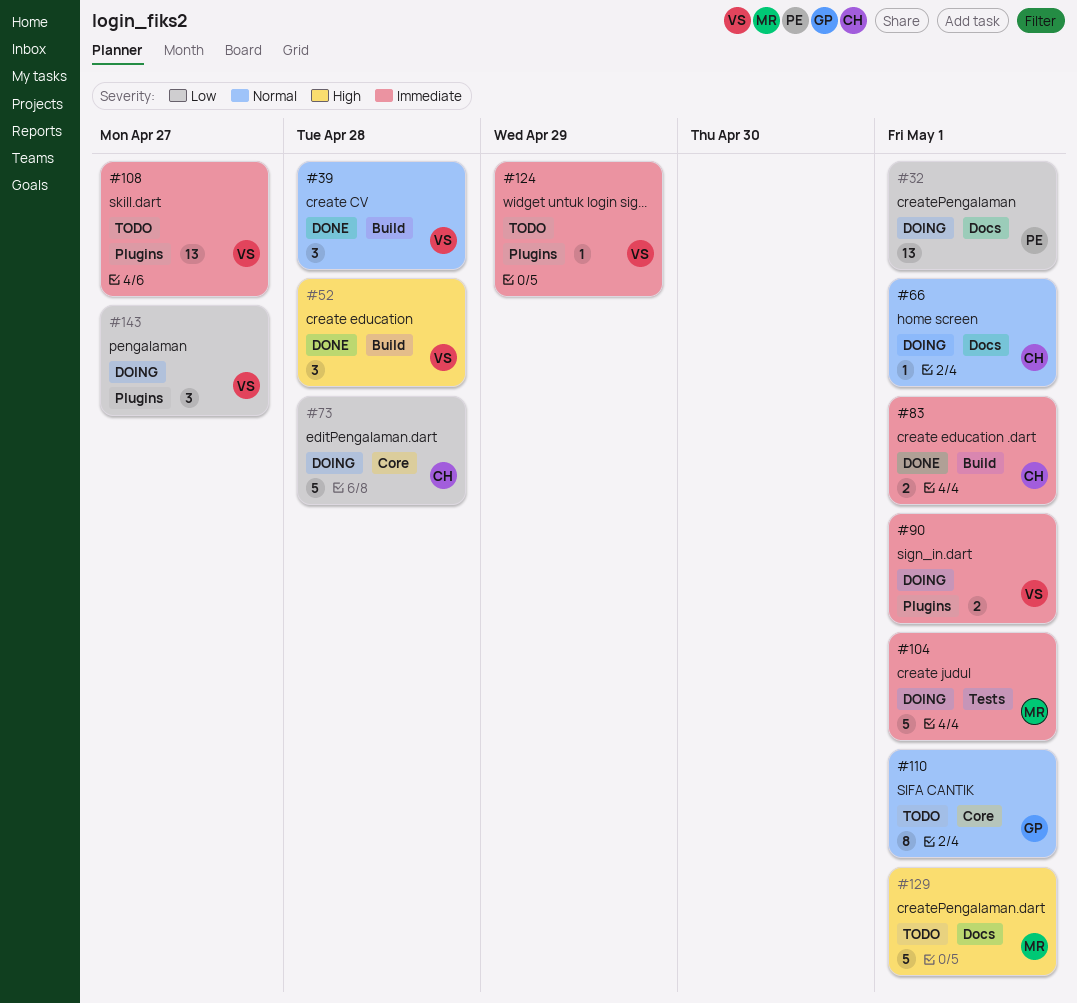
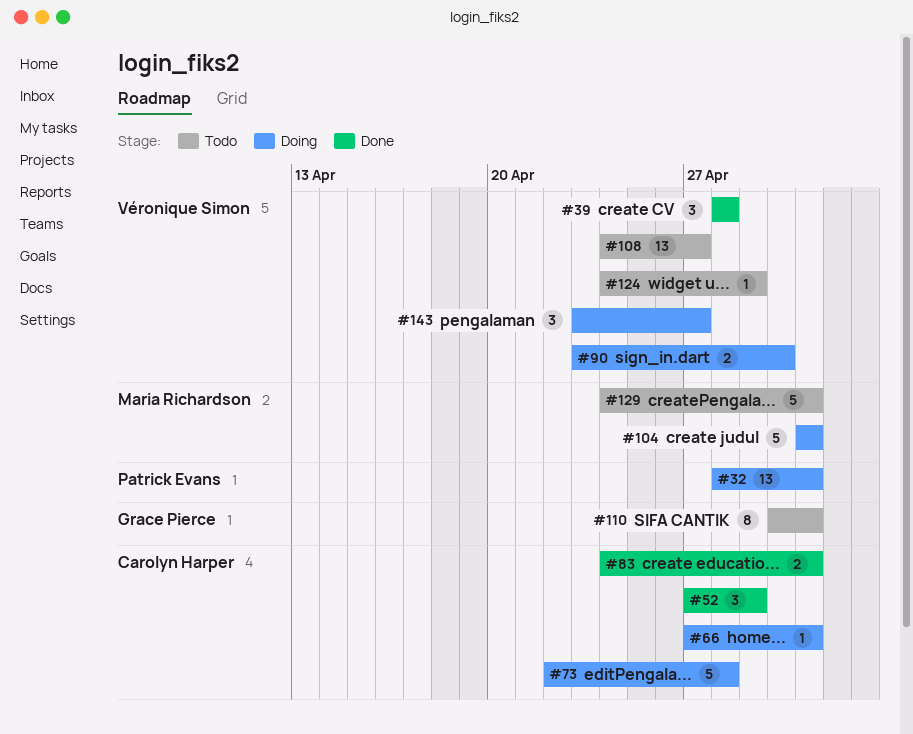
#52, owner: Véronique Simon -> Carolyn Harper
#52, due: Apr 28 -> Apr 29
#90, due: May 1 -> Apr 30

